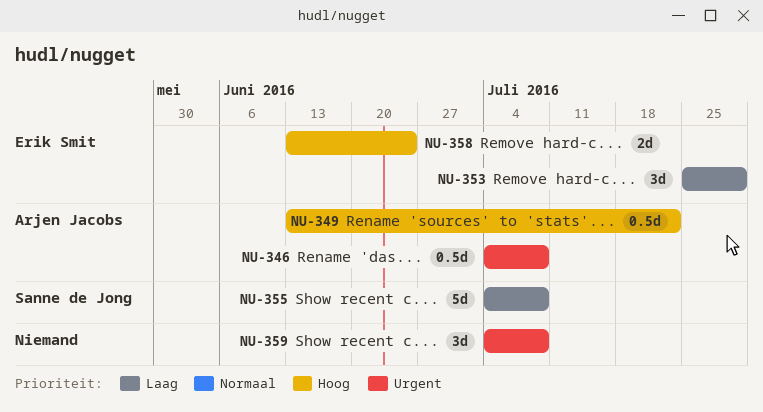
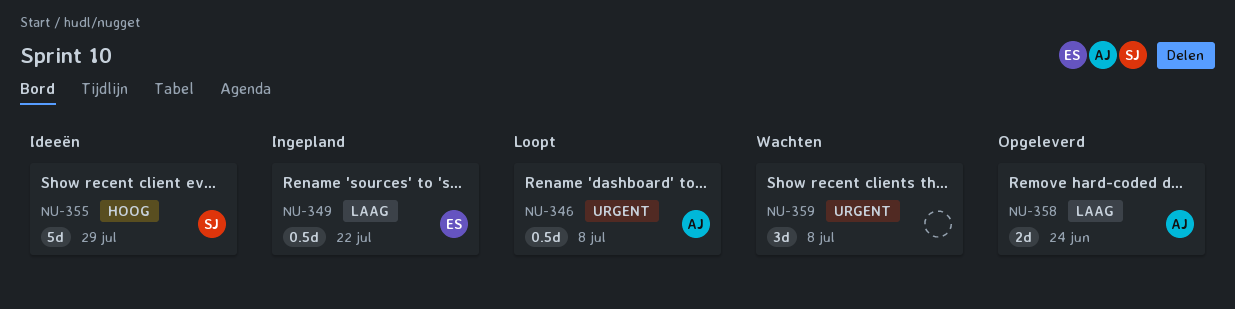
NU-349, owner: Arjen Jacobs -> Erik Smit
NU-349, priority: Hoog -> Laag
NU-353: present -> none
NU-355, priority: Laag -> Hoog
NU-355, due: Jul 8 -> Jul 29
NU-358, owner: Erik Smit -> Arjen Jacobs
NU-358, priority: Hoog -> Laag

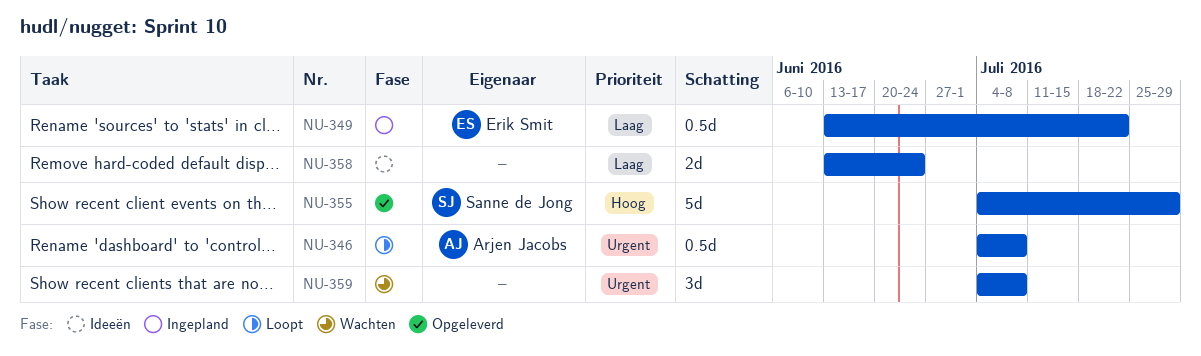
NU-355, status: Ideeën -> Opgeleverd
NU-358, status: Opgeleverd -> Ideeën
NU-358, owner: Arjen Jacobs -> none

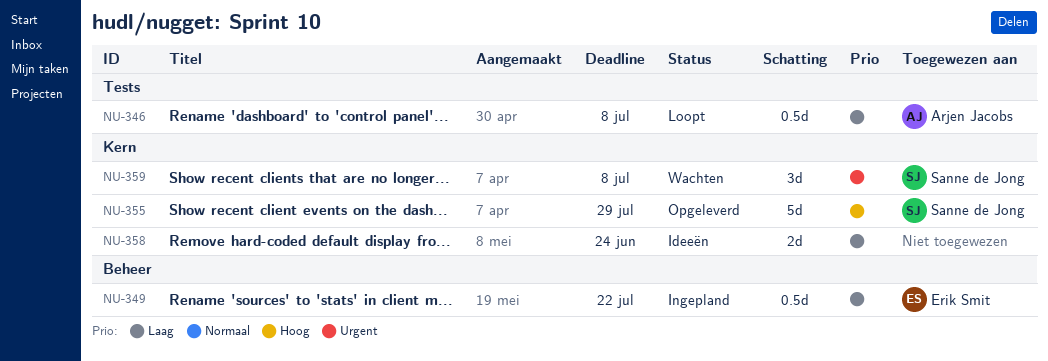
NU-346, priority: Urgent -> Laag
NU-359, owner: none -> Sanne de Jong

